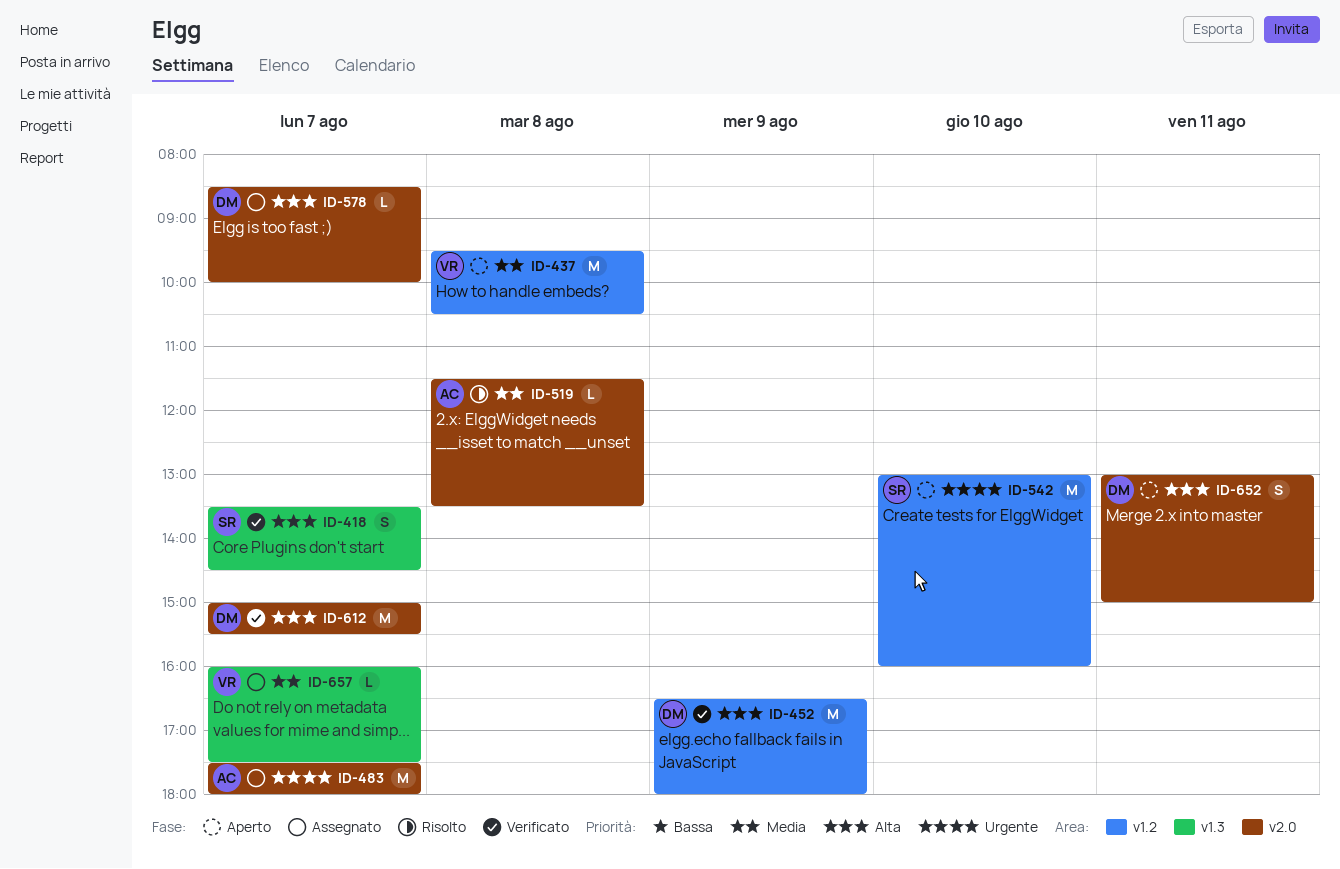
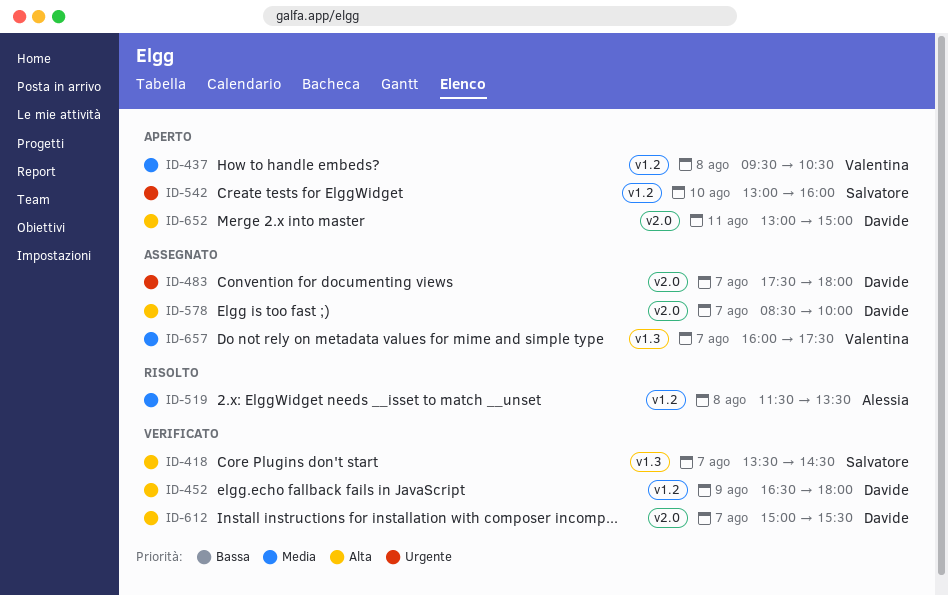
ID-483, owner: Alessia -> Davide
ID-519, label: v2.0 -> v1.2

